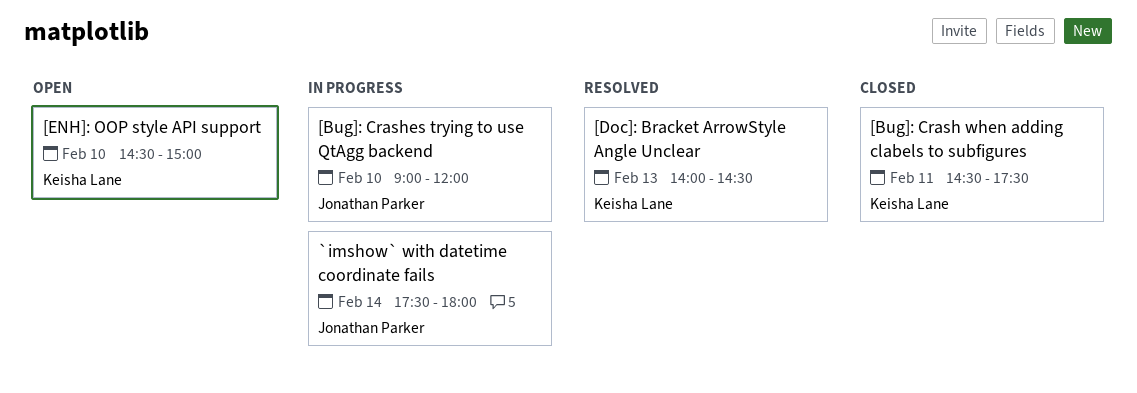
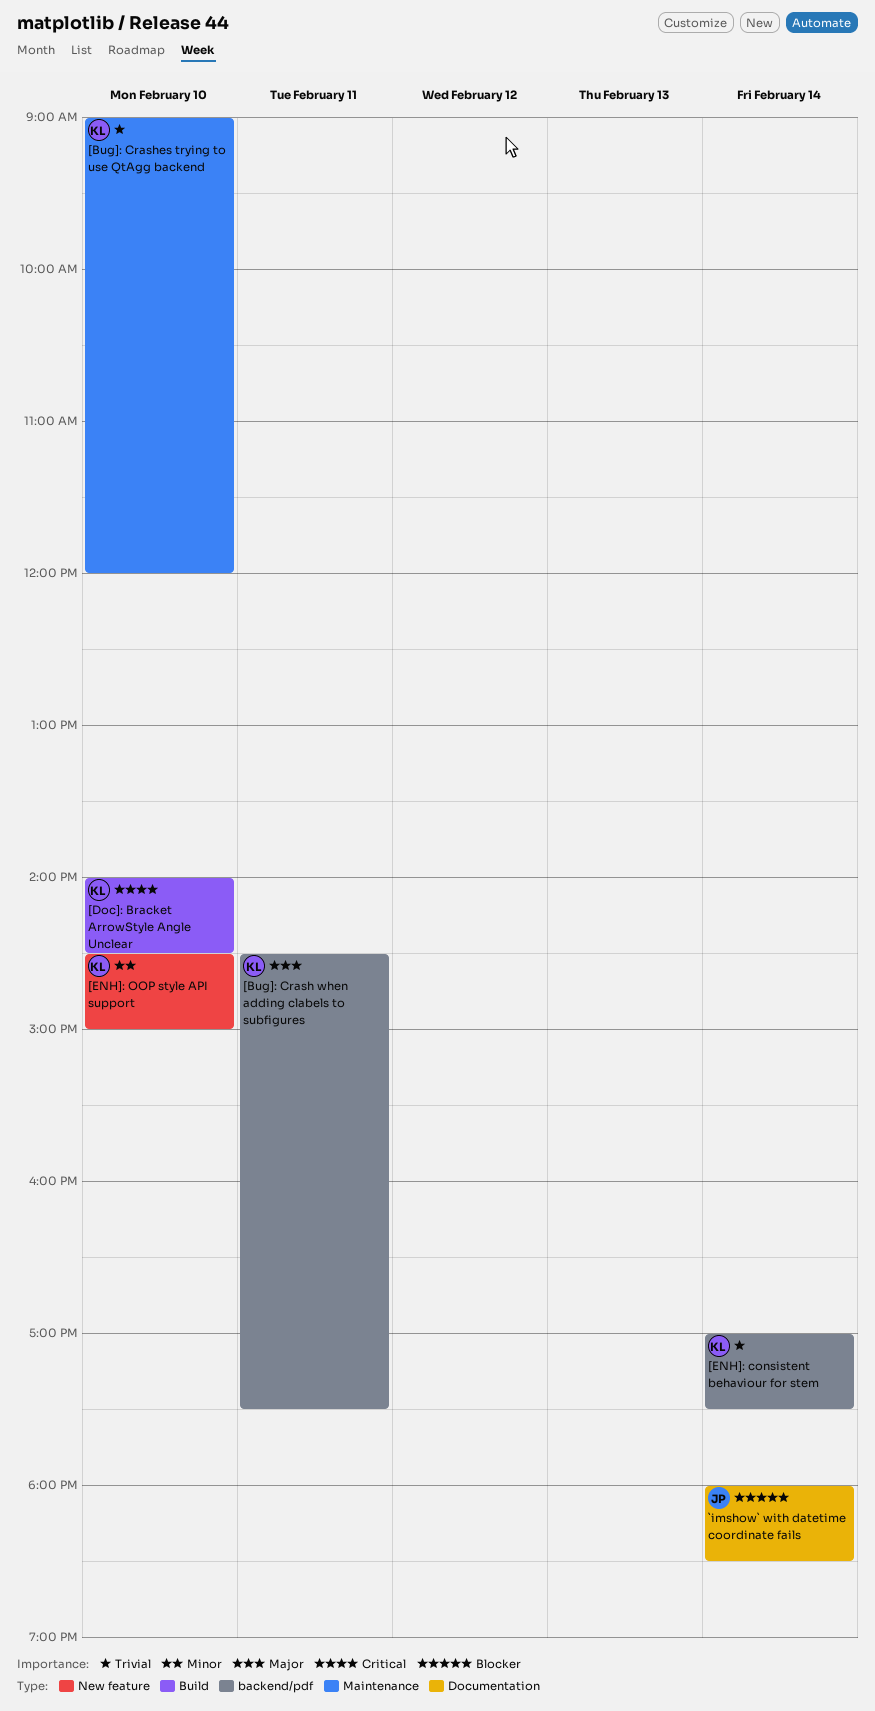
[Bug]: Crashes trying to use QtAgg backend, owner: Jonathan Parker -> Keisha Lane
[Doc]: Bracket ArrowStyle Angle Unclear, day: Feb 13 -> Feb 10
[ENH]: consistent behaviour for stem: none -> present
`imshow` with datetime coordinate fails, begins: 17:30 -> 18:00
`imshow` with datetime coordinate fails, ends: 18:00 -> 18:30

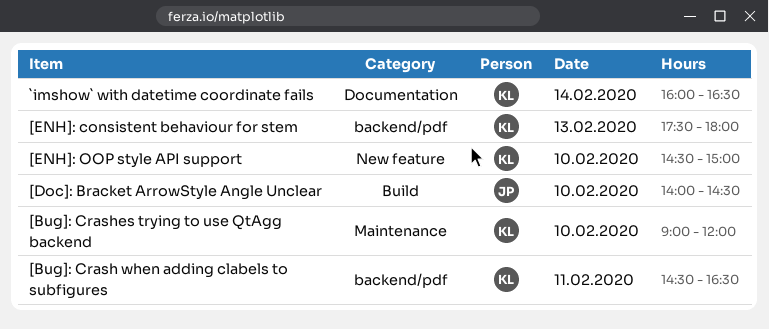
[Bug]: Crash when adding clabels to subfigures, ends: 17:30 -> 16:30
[Doc]: Bracket ArrowStyle Angle Unclear, owner: KL -> JP
[ENH]: consistent behaviour for stem, day: Feb 14 -> Feb 13
[ENH]: consistent behaviour for stem, begins: 17:00 -> 17:30
[ENH]: consistent behaviour for stem, ends: 17:30 -> 18:00
`imshow` with datetime coordinate fails, owner: JP -> KL
`imshow` with datetime coordinate fails, begins: 18:00 -> 16:00
`imshow` with datetime coordinate fails, ends: 18:30 -> 16:30

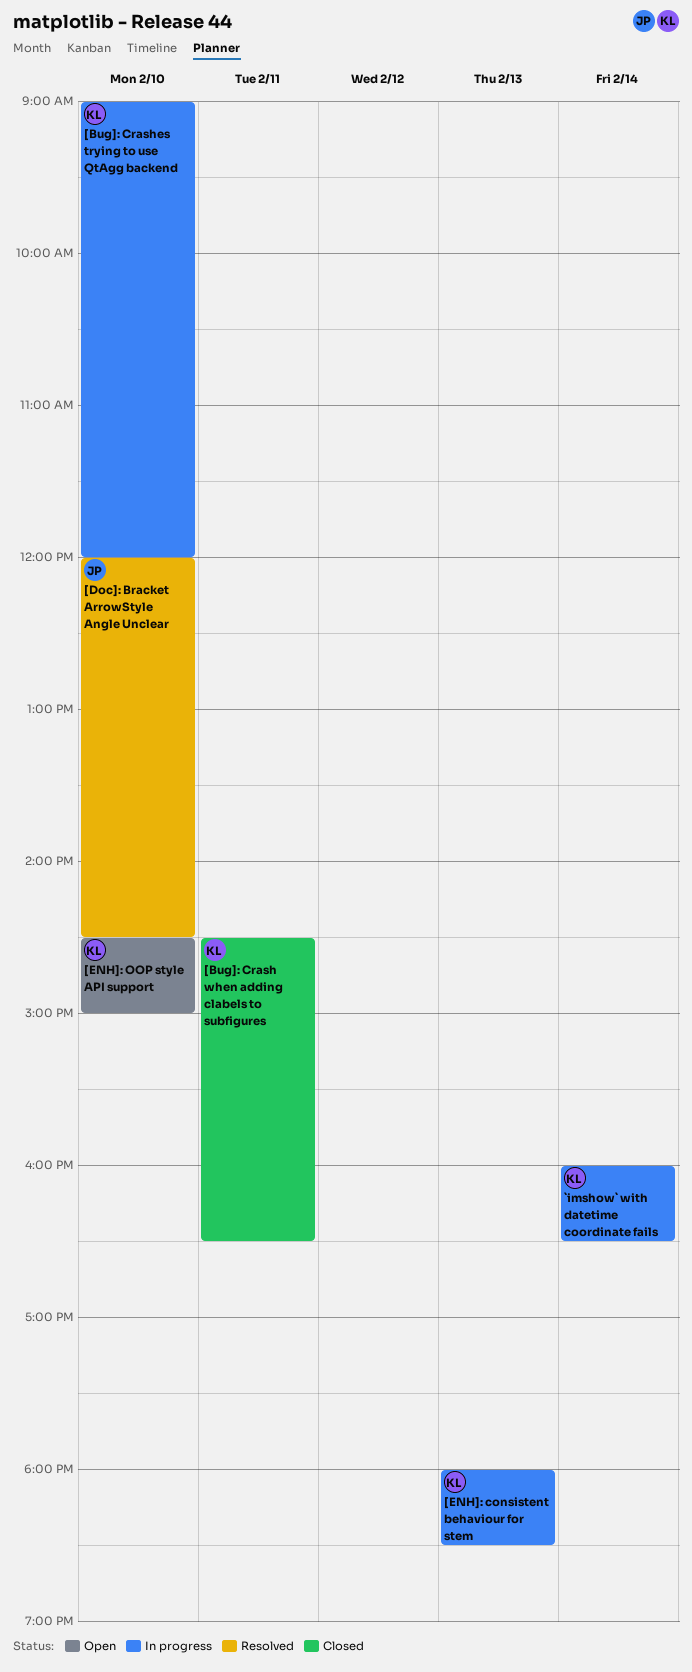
[Doc]: Bracket ArrowStyle Angle Unclear, begins: 14:00 -> 12:00
[ENH]: consistent behaviour for stem, begins: 17:30 -> 18:00
[ENH]: consistent behaviour for stem, ends: 18:00 -> 18:30

